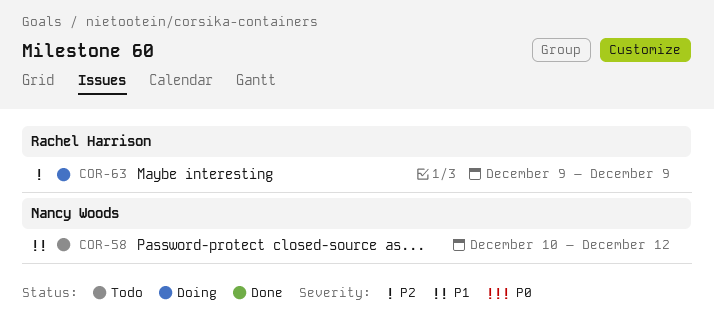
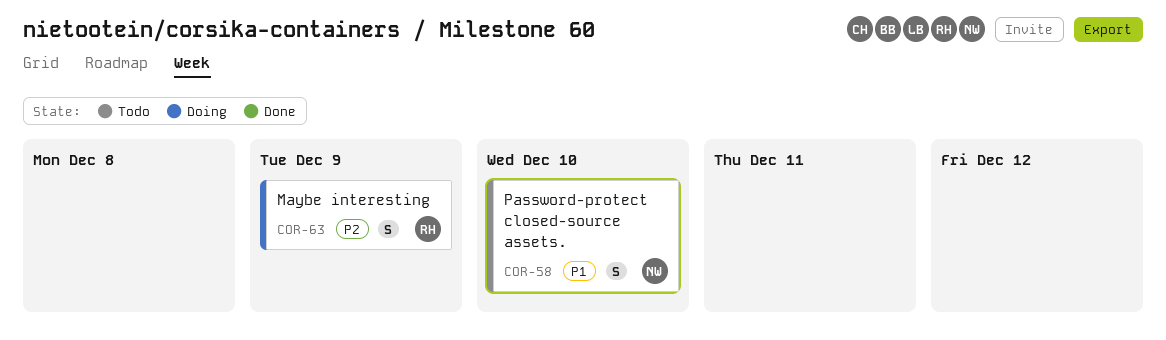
COR-58, due: Dec 12 -> Dec 10

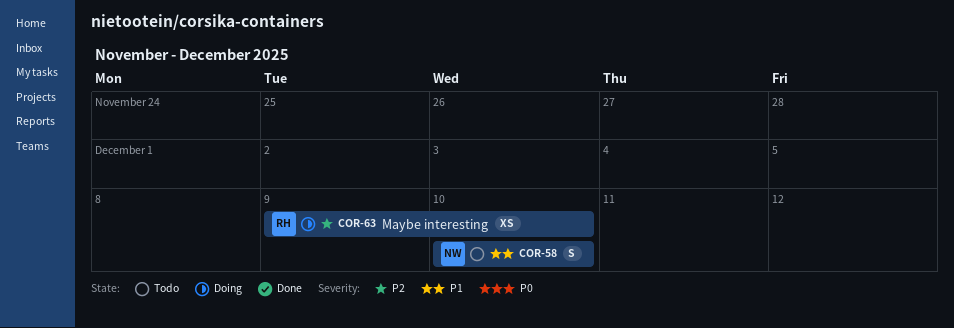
COR-63, estimate: S -> XS
COR-63, due: Dec 9 -> Dec 10

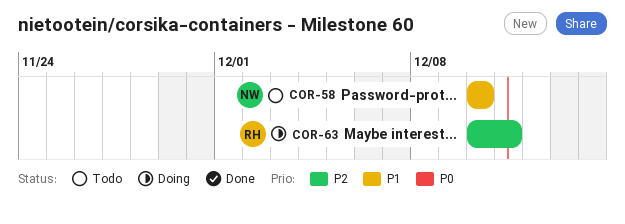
COR-63, start: Dec 9 -> Dec 10
COR-63, due: Dec 10 -> Dec 11

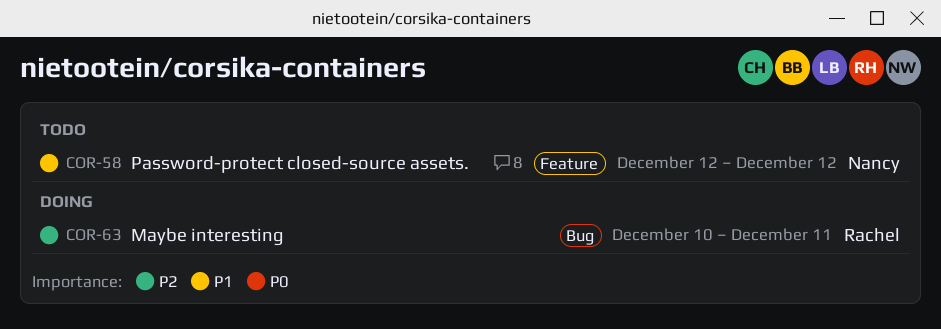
COR-58, start: Dec 10 -> Dec 12
COR-58, due: Dec 10 -> Dec 12

